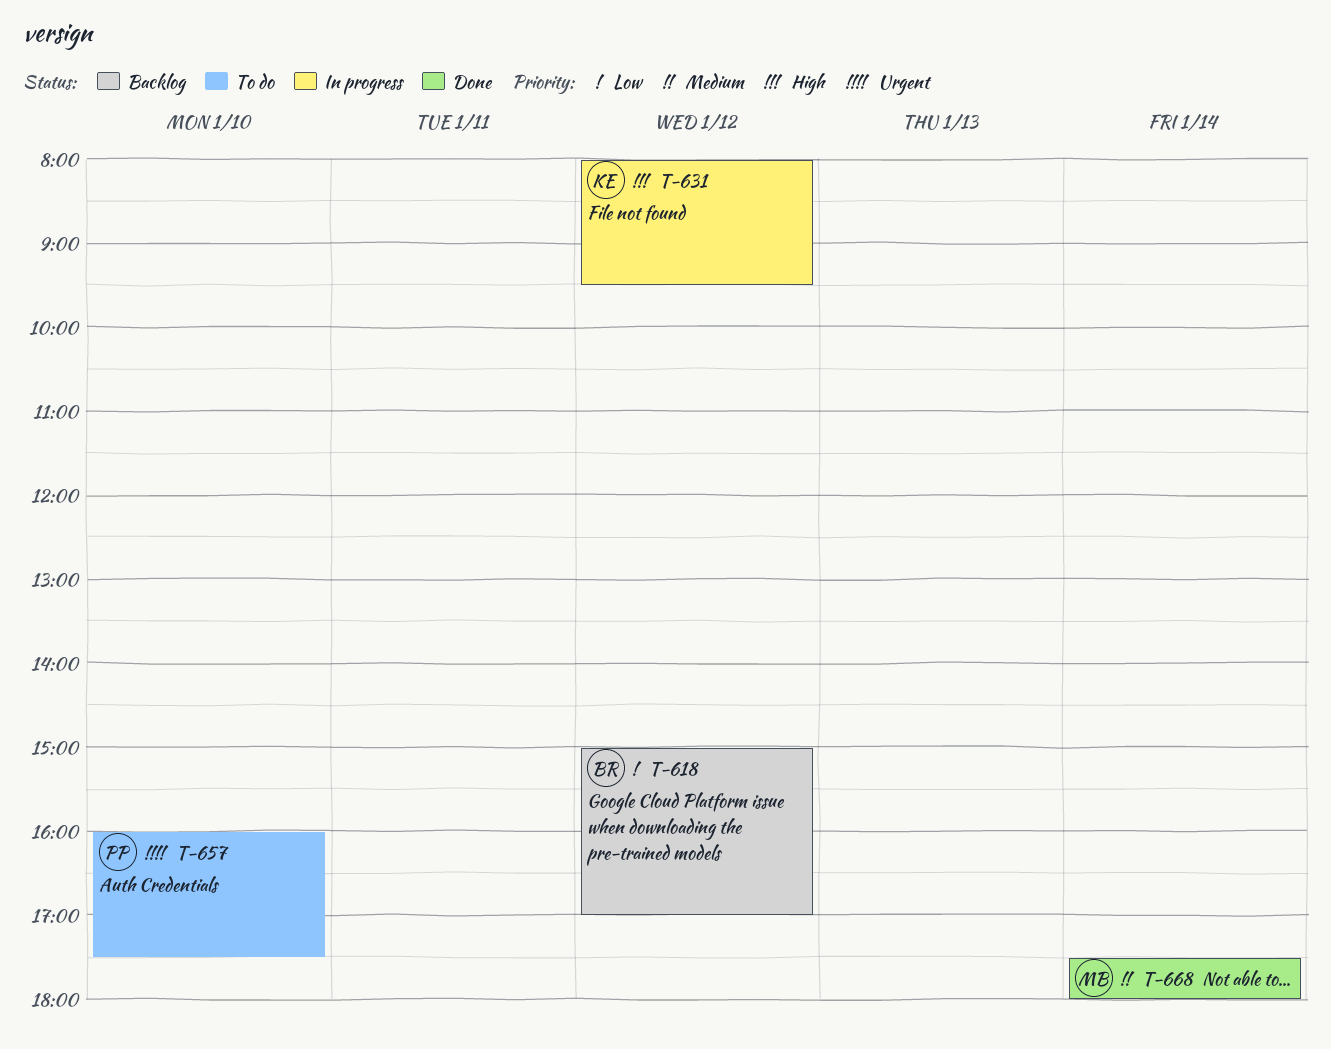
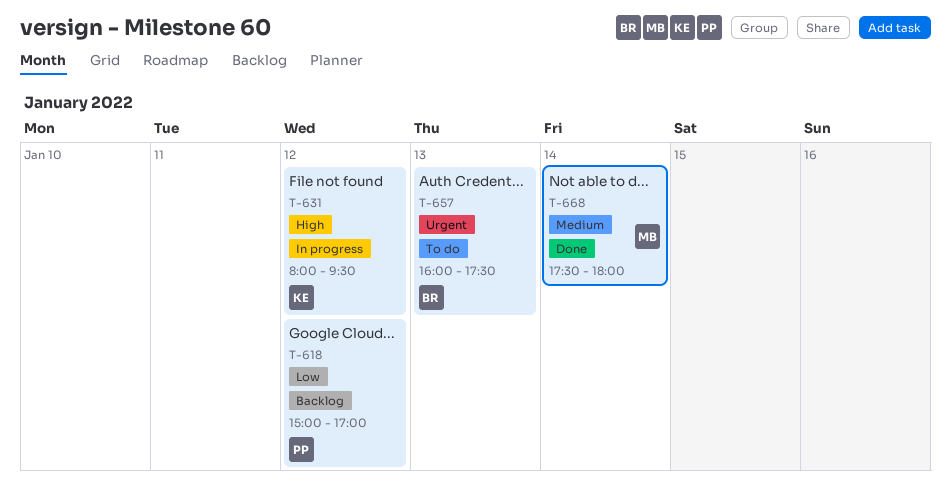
T-618, owner: BR -> PP
T-657, owner: PP -> BR
T-657, day: Jan 10 -> Jan 13

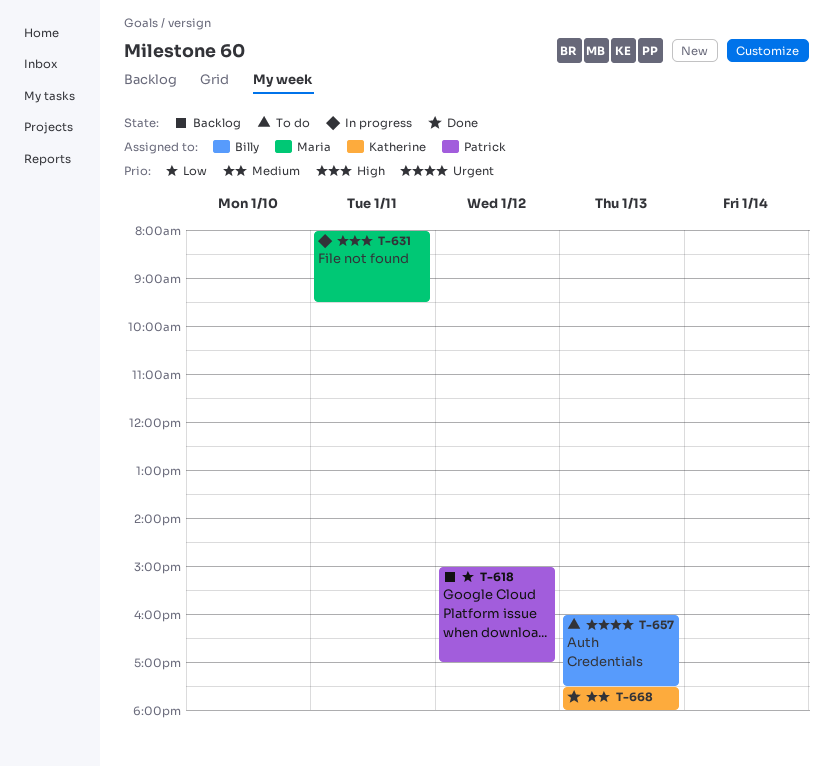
T-631, owner: Katherine -> Maria
T-631, day: Jan 12 -> Jan 11
T-668, owner: Maria -> Katherine
T-668, day: Jan 14 -> Jan 13

